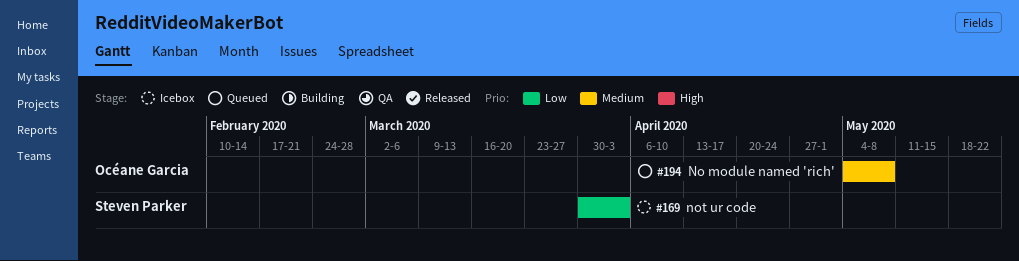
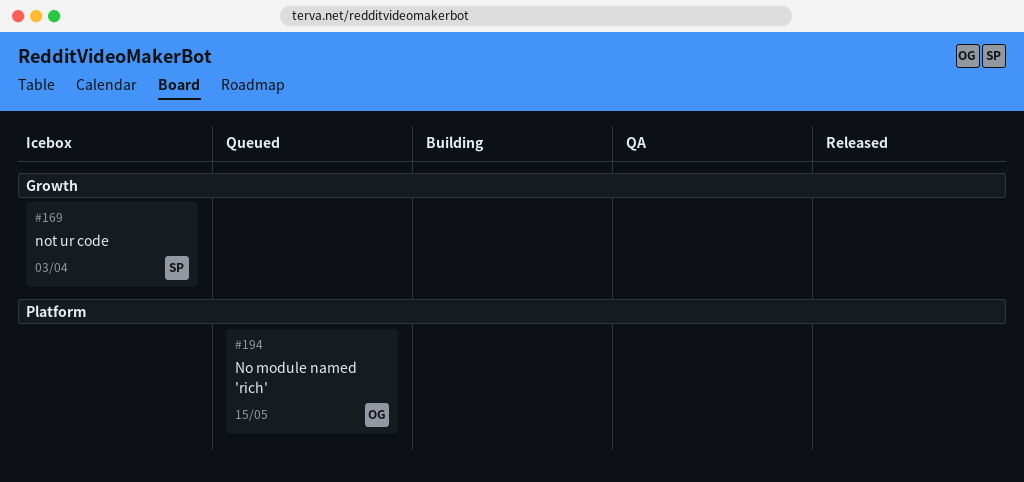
#194, due: May 8 -> May 15

